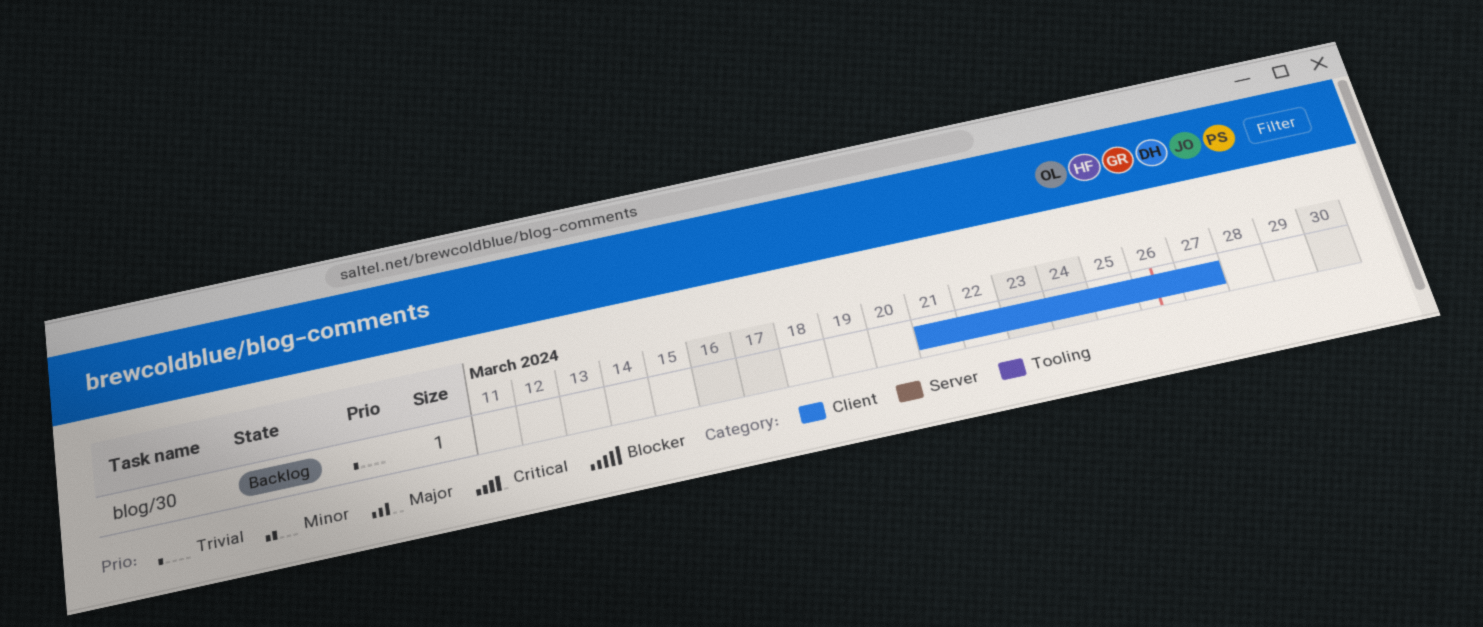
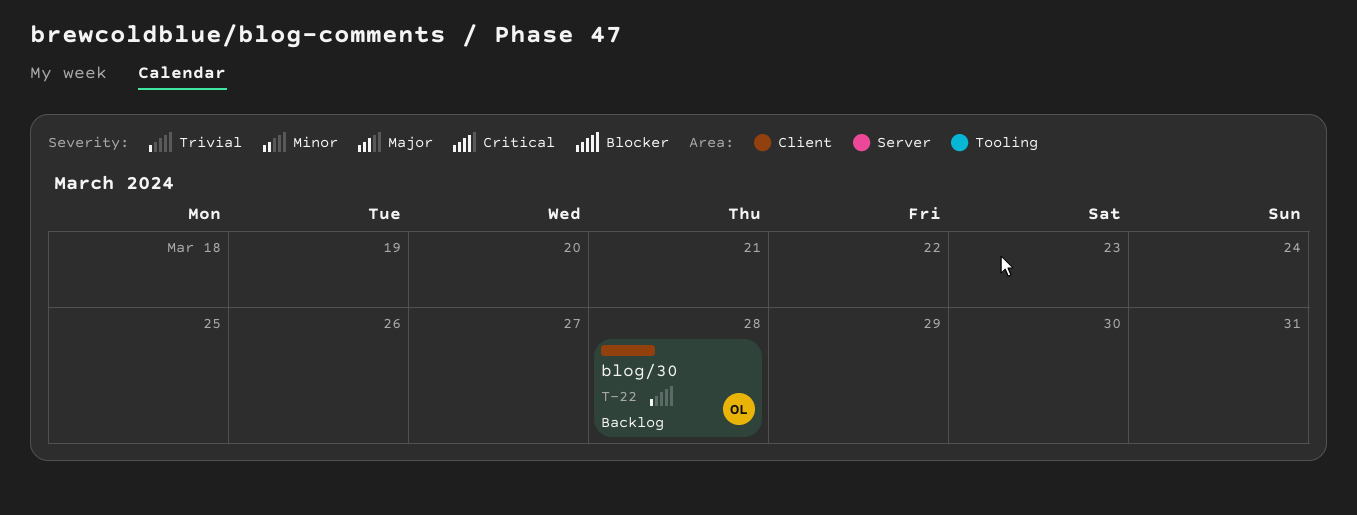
blog/30, due: Mar 27 -> Mar 28

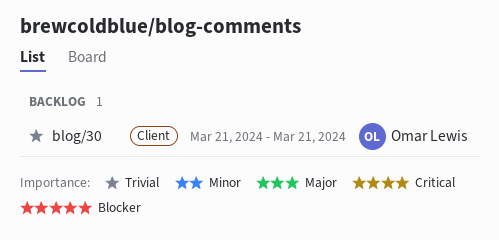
blog/30, due: Mar 28 -> Mar 21

